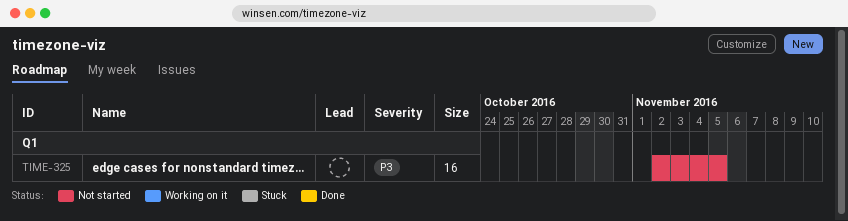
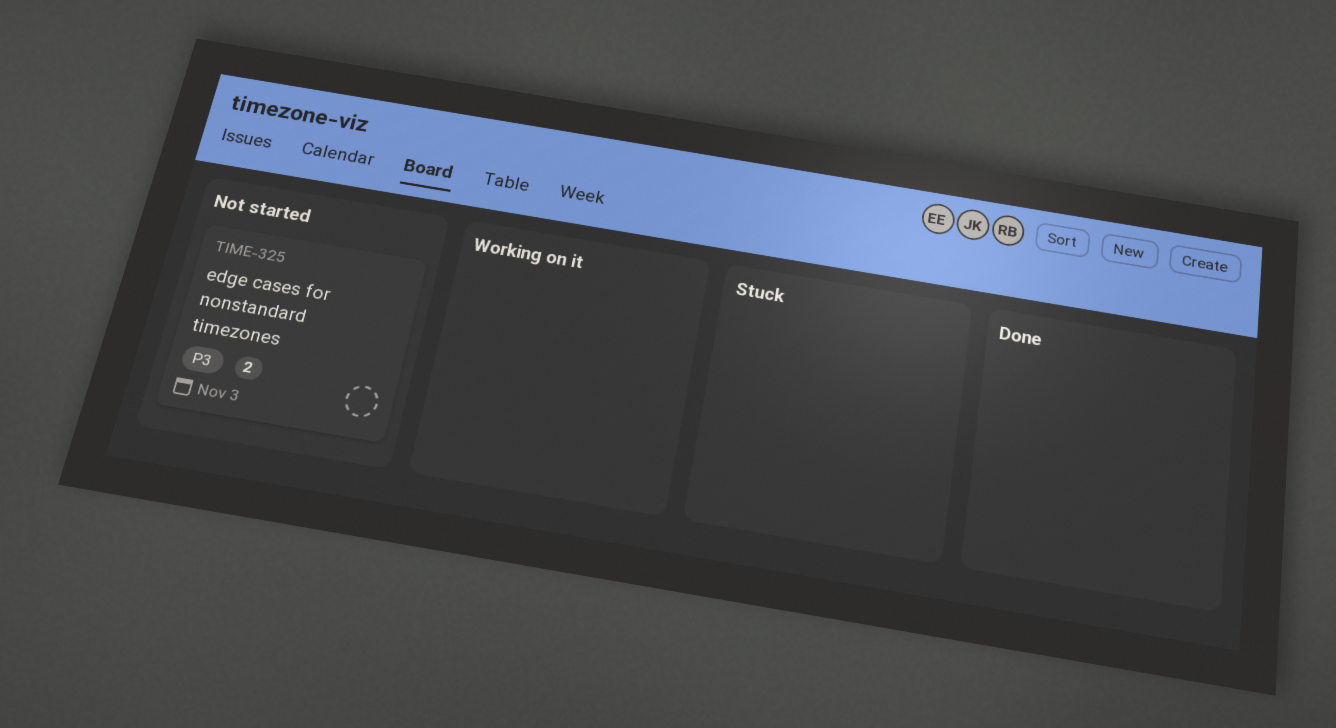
TIME-325, estimate: 16 -> 2
TIME-325, due: Nov 5 -> Nov 3

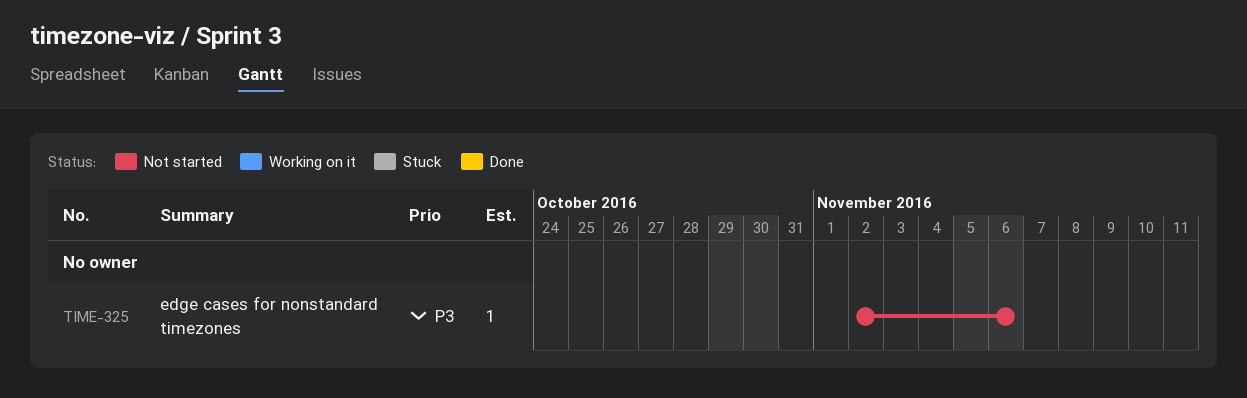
TIME-325, estimate: 2 -> 1
TIME-325, due: Nov 3 -> Nov 6

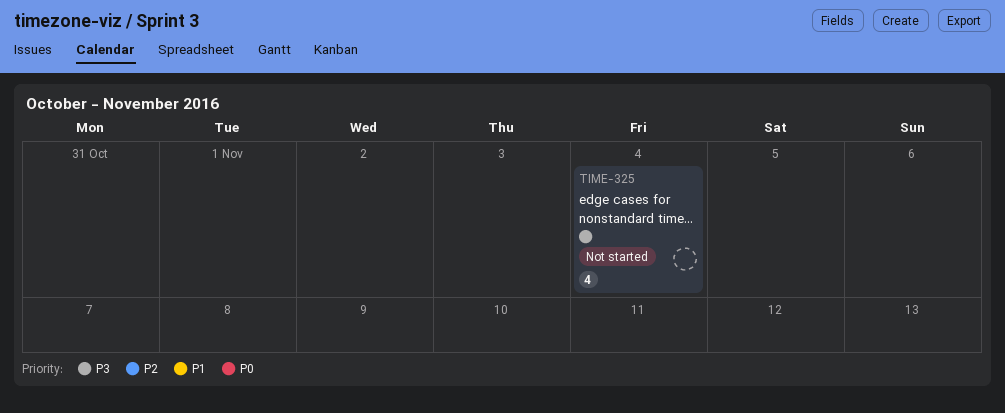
TIME-325, estimate: 1 -> 4
TIME-325, due: Nov 6 -> Nov 4

